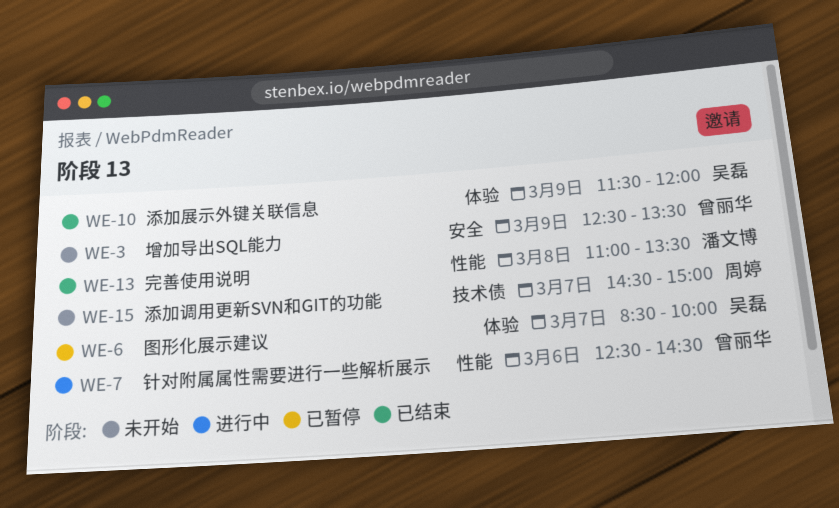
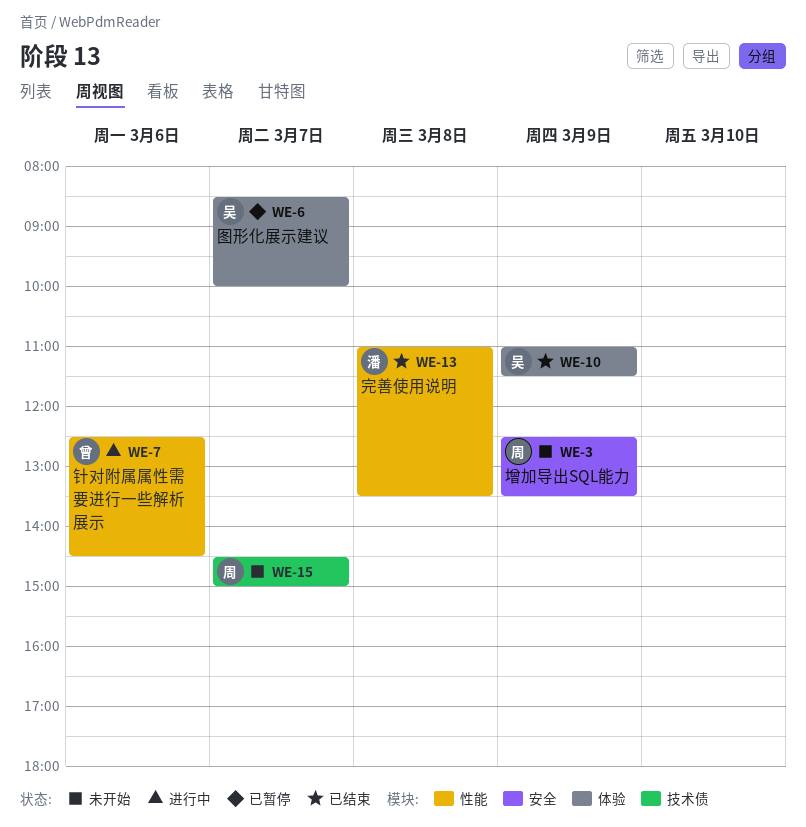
WE-3, owner: 曾丽华 -> 周婷
WE-10, begins: 11:30 -> 11:00
WE-10, ends: 12:00 -> 11:30

